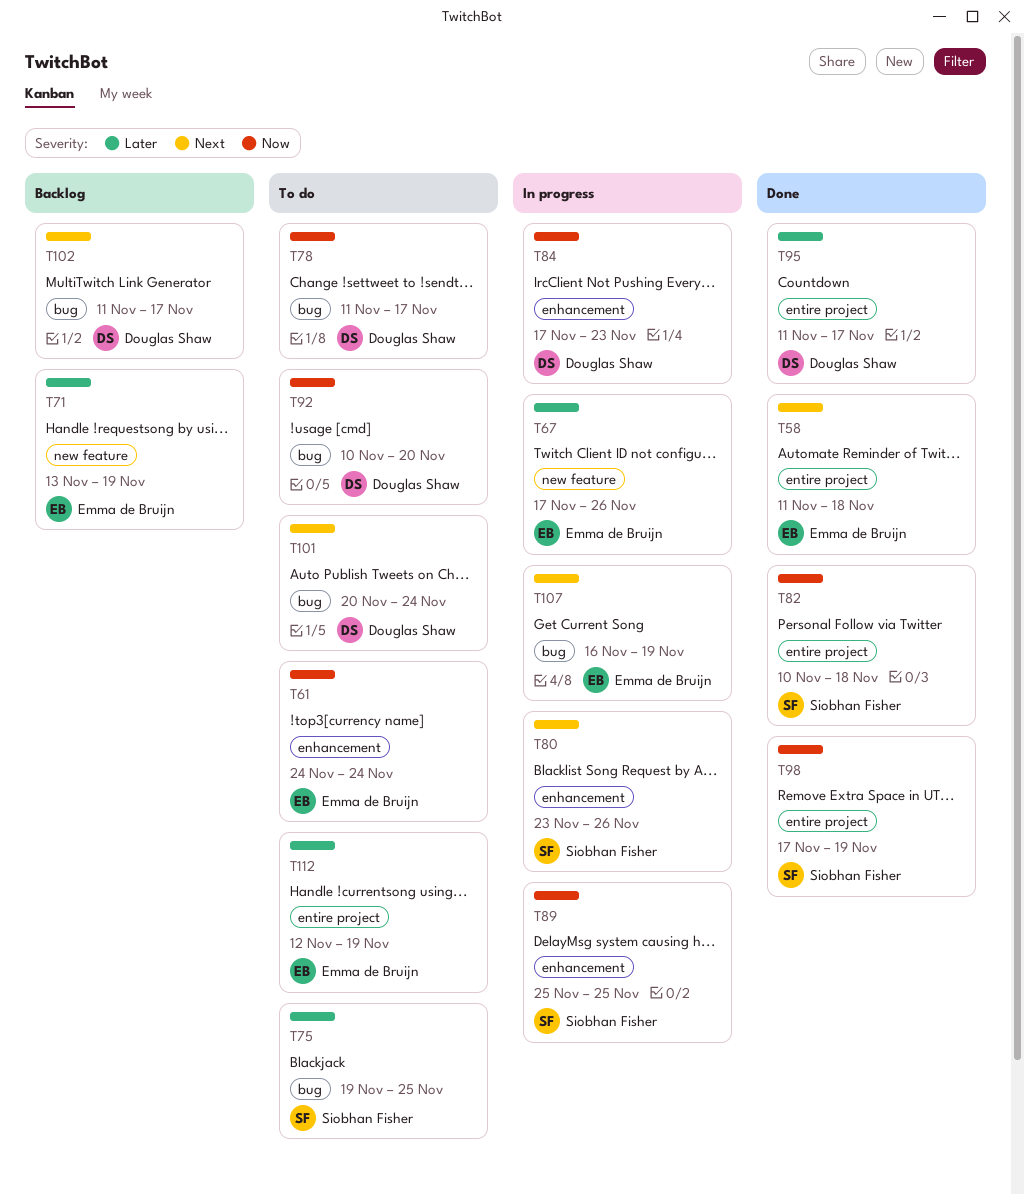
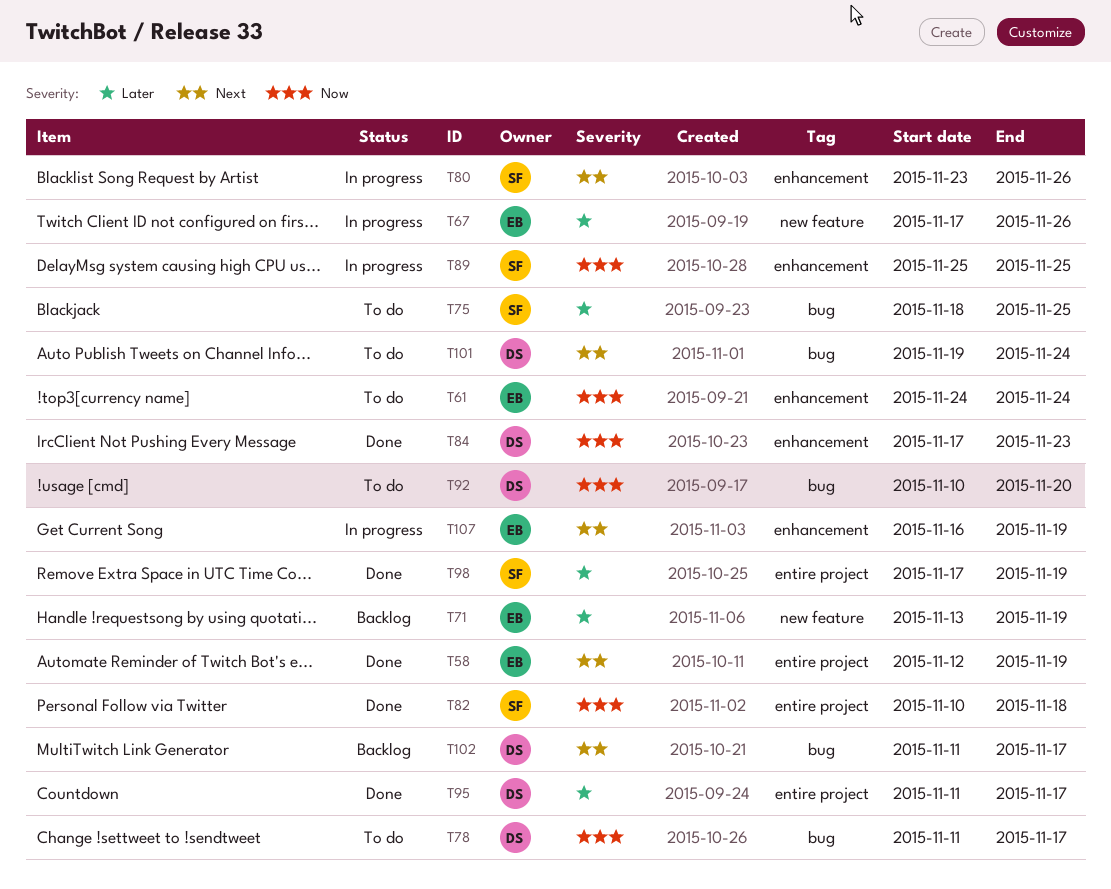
T58, start: Nov 11 -> Nov 12
T58, due: Nov 18 -> Nov 19
T75, start: Nov 19 -> Nov 18
T84, status: In progress -> Done
T98, priority: Now -> Later
T101, start: Nov 20 -> Nov 19
T107, label: bug -> enhancement
T112: present -> none

